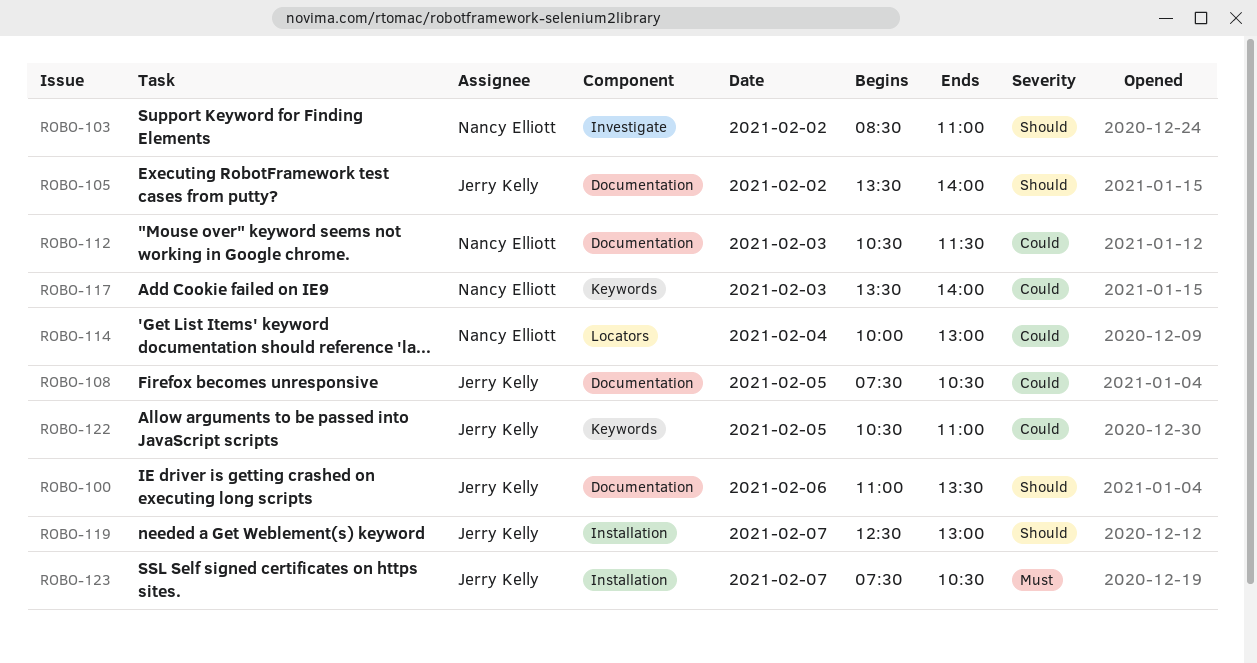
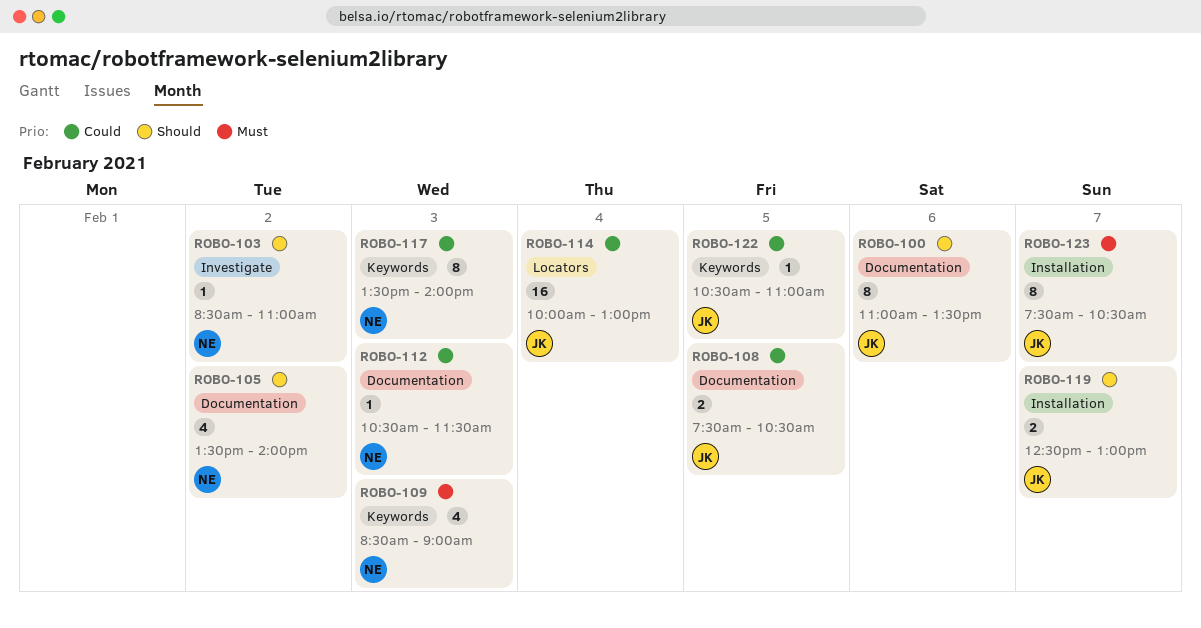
ROBO-105, owner: Jerry Kelly -> Nancy Elliott
ROBO-109: none -> present
ROBO-114, owner: Nancy Elliott -> Jerry Kelly

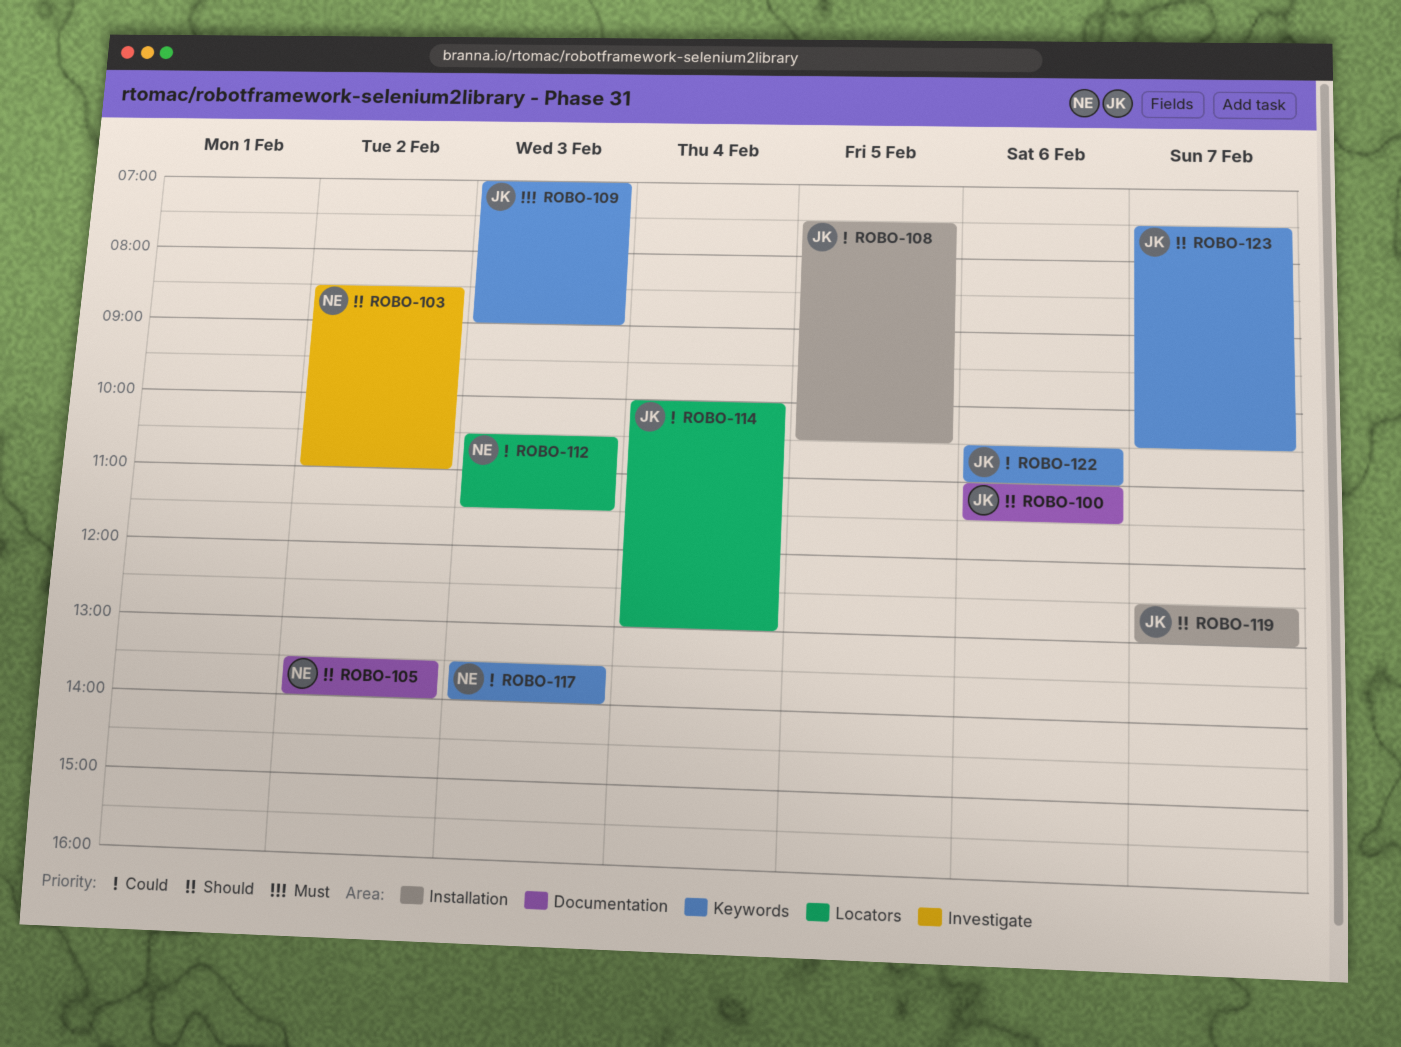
ROBO-100, ends: 13:30 -> 11:30
ROBO-108, label: Documentation -> Installation
ROBO-109, owner: NE -> JK
ROBO-109, begins: 08:30 -> 07:00
ROBO-112, label: Documentation -> Locators
ROBO-122, day: Feb 5 -> Feb 6
ROBO-123, priority: Must -> Should
ROBO-123, label: Installation -> Keywords

